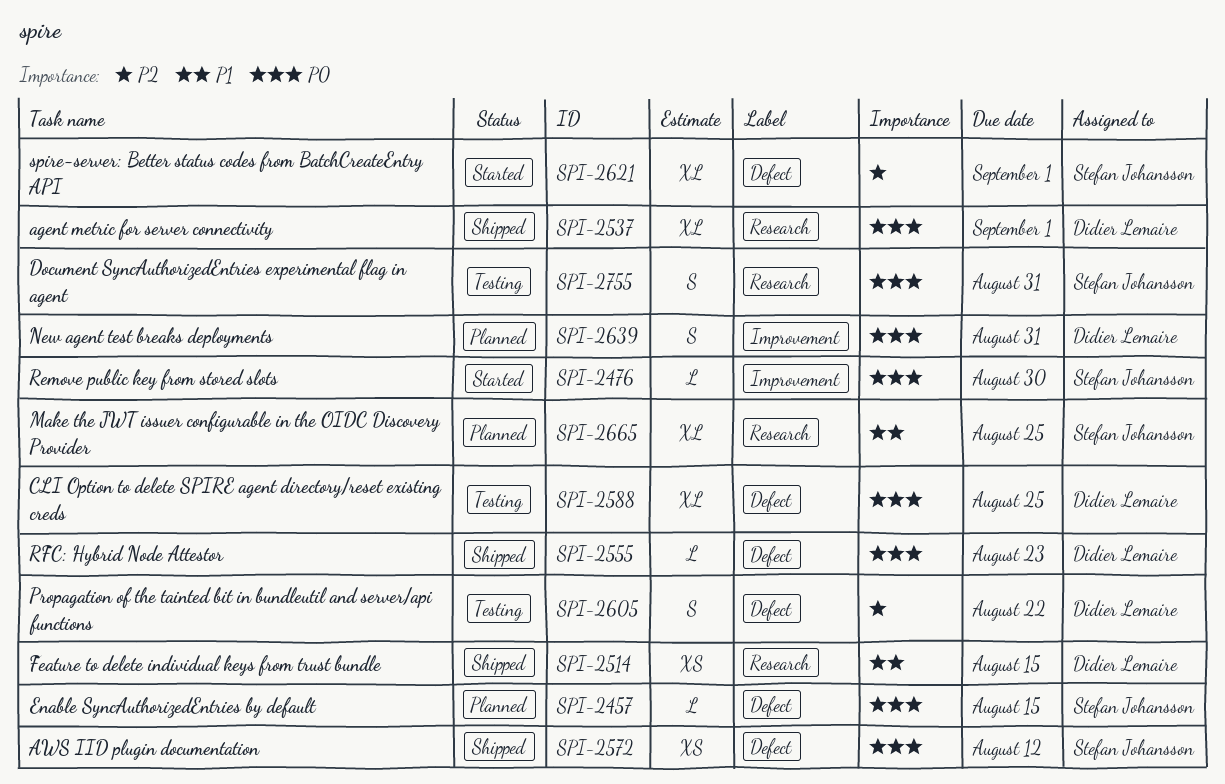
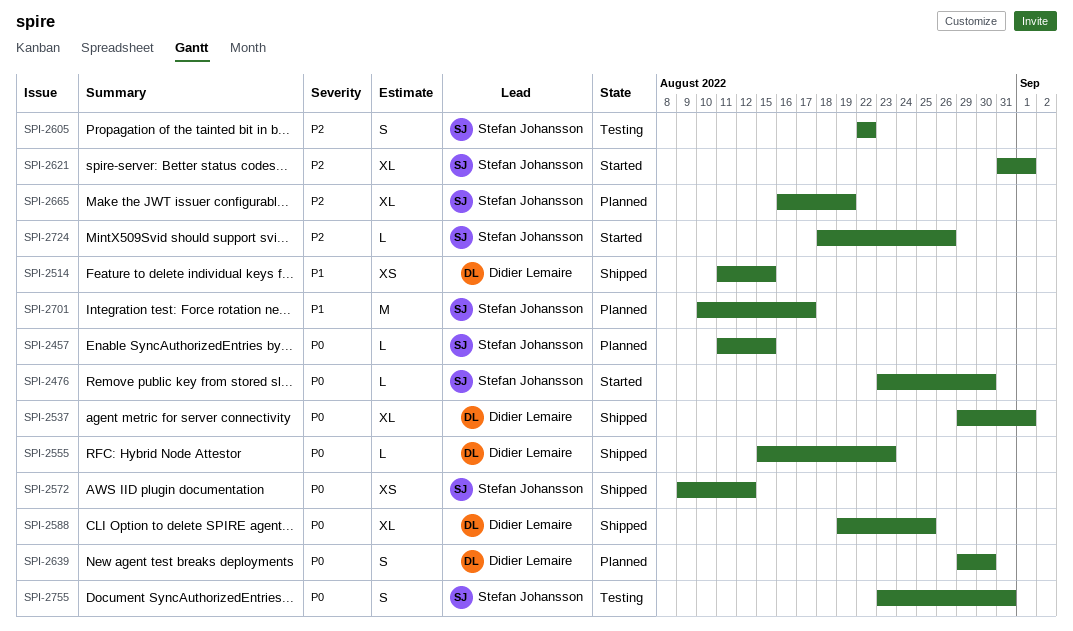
SPI-2588, status: Testing -> Shipped
SPI-2605, owner: Didier Lemaire -> Stefan Johansson
SPI-2639, due: Aug 31 -> Aug 30
SPI-2665, priority: P1 -> P2
SPI-2665, due: Aug 25 -> Aug 19
SPI-2701: none -> present
SPI-2724: none -> present

